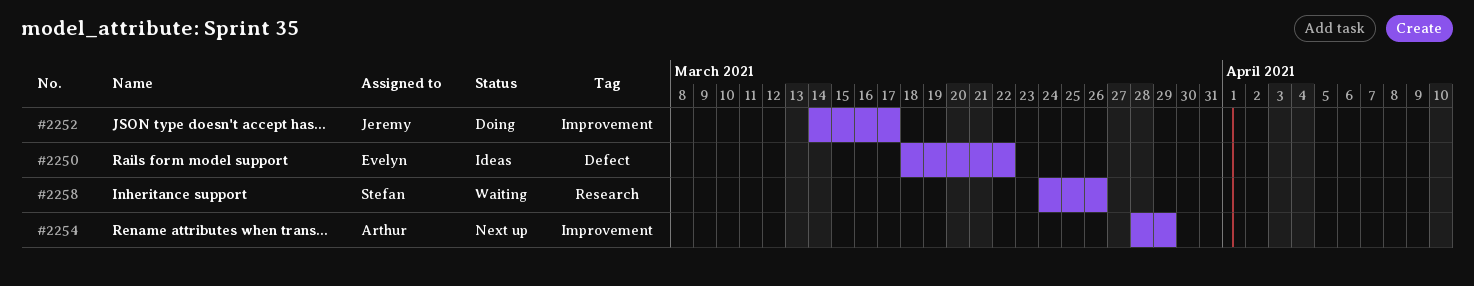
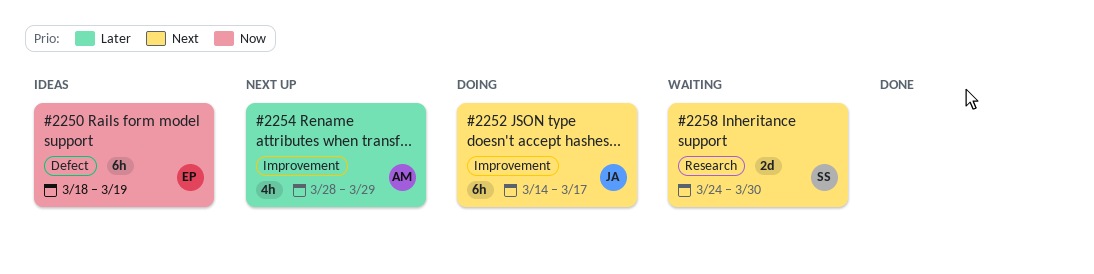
#2250, due: Mar 22 -> Mar 19
#2258, due: Mar 26 -> Mar 30

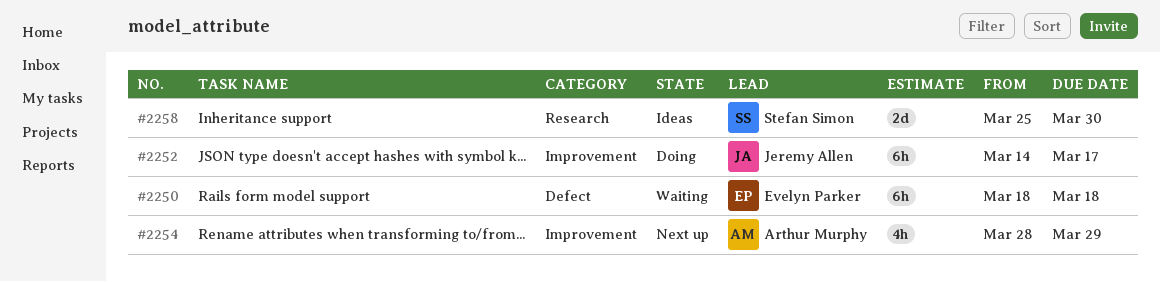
#2250, status: Ideas -> Waiting
#2250, due: Mar 19 -> Mar 18
#2258, status: Waiting -> Ideas
#2258, start: Mar 24 -> Mar 25

